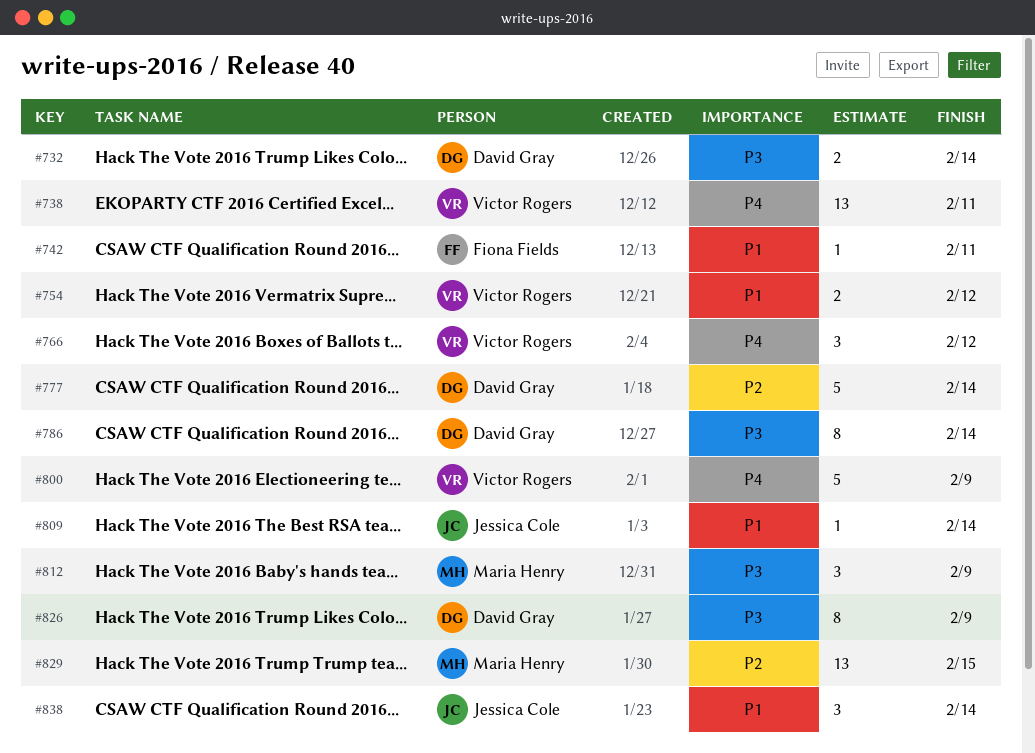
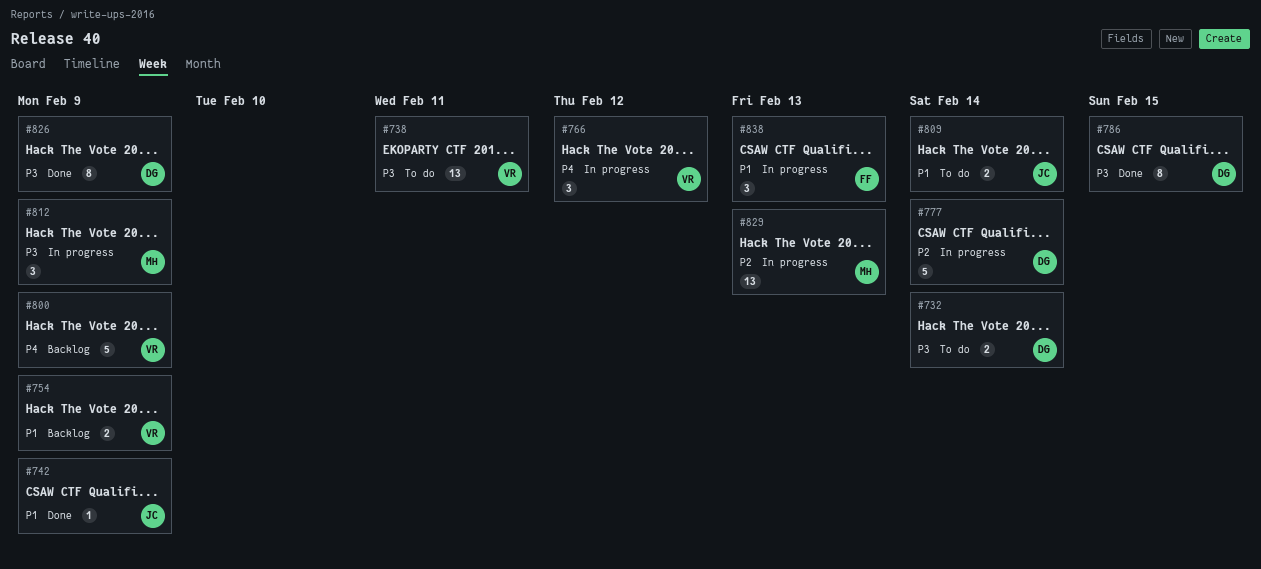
#738, priority: P4 -> P3
#742, owner: Fiona Fields -> Jessica Cole
#742, due: Feb 11 -> Feb 9
#754, due: Feb 12 -> Feb 9
#786, due: Feb 14 -> Feb 15
#809, estimate: 1 -> 2
#829, due: Feb 15 -> Feb 13
#838, owner: Jessica Cole -> Fiona Fields
#838, due: Feb 14 -> Feb 13

